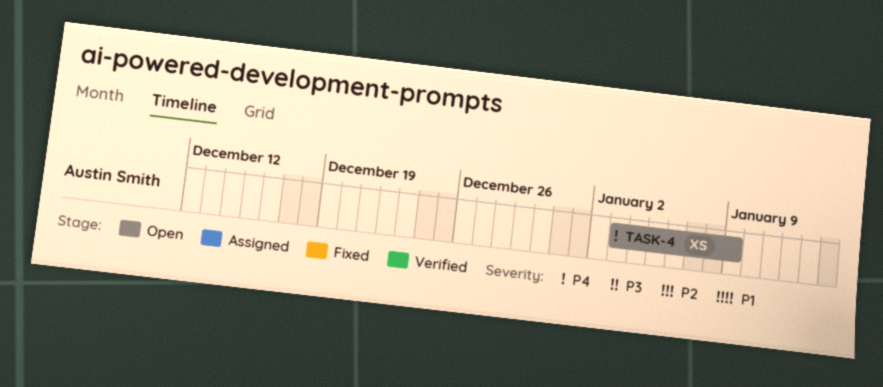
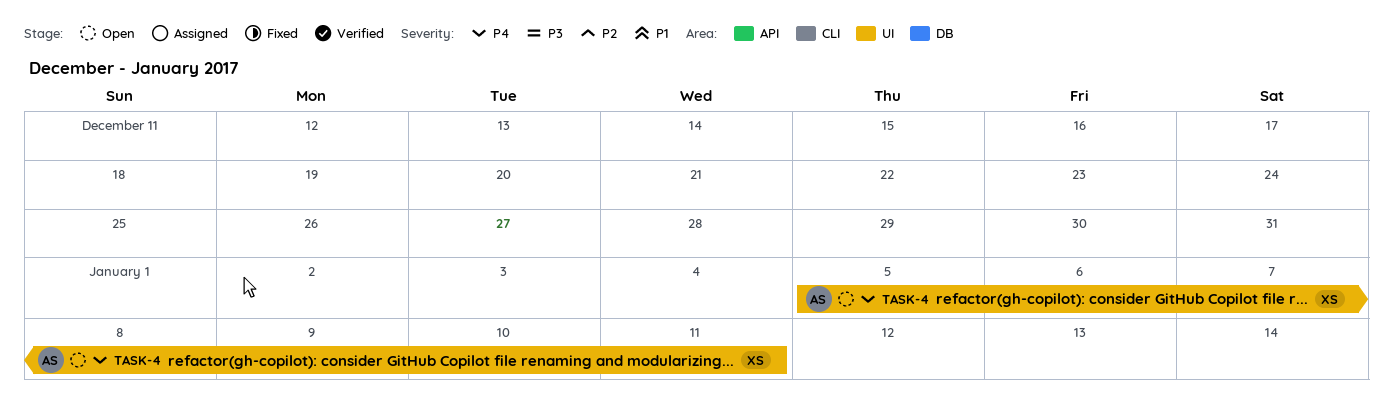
TASK-4, start: Jan 3 -> Jan 5
TASK-4, due: Jan 9 -> Jan 11

